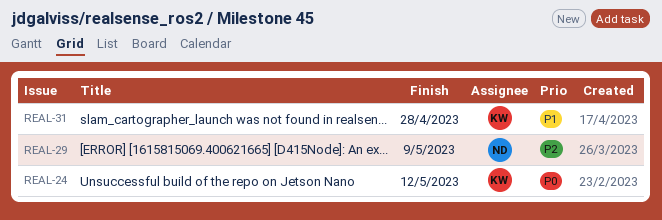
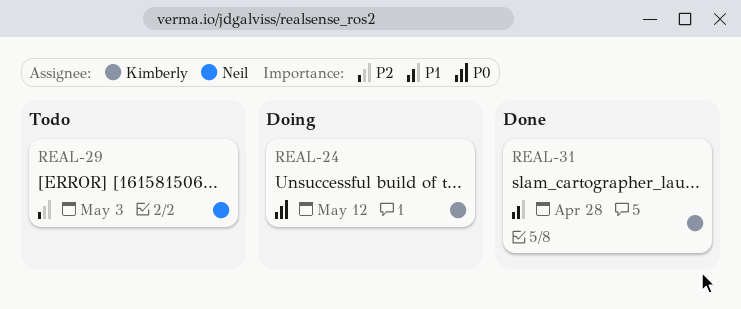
REAL-29, due: May 9 -> May 3

